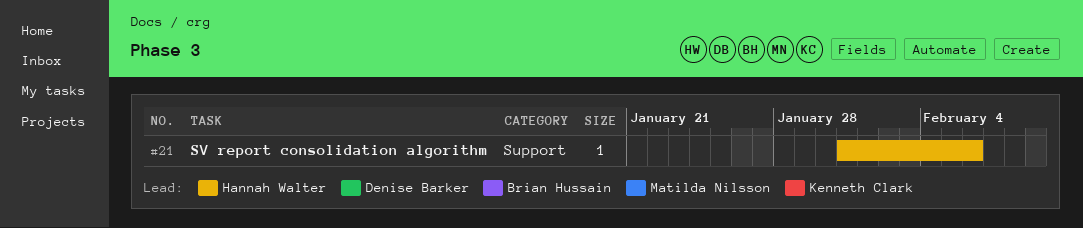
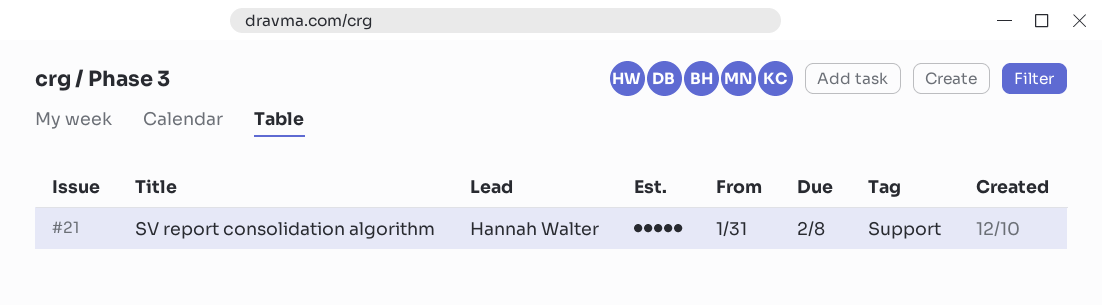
#21, estimate: 1 -> 5
#21, due: Feb 6 -> Feb 8

